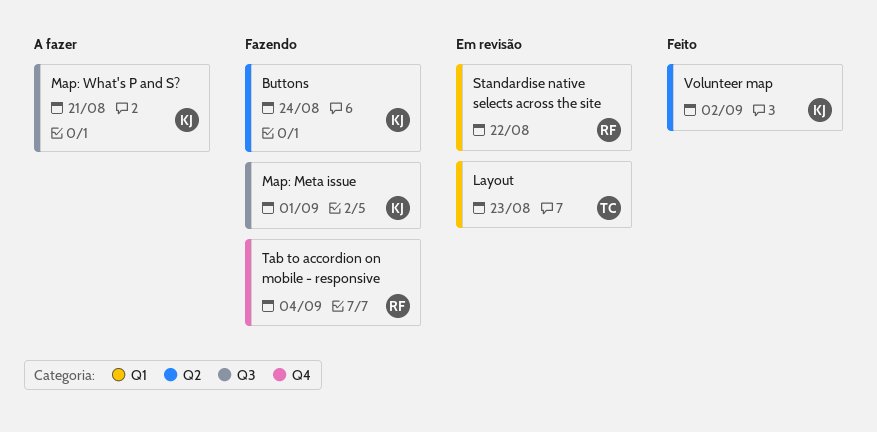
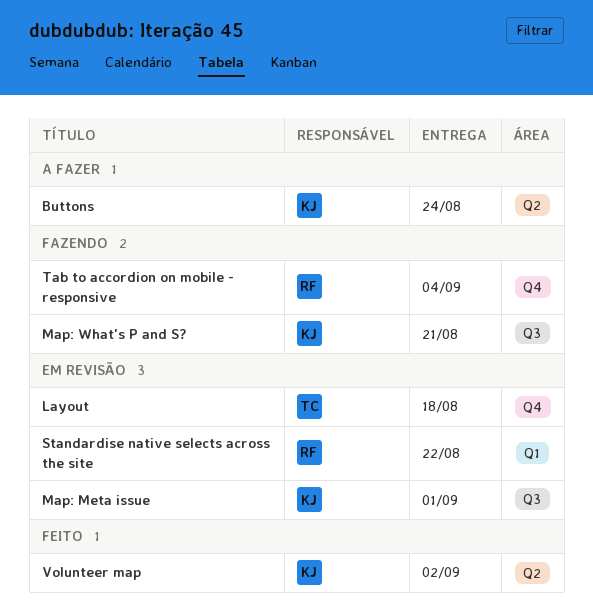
Buttons, status: Fazendo -> A fazer
Layout, label: Q1 -> Q4
Layout, due: Aug 23 -> Aug 18
Map: Meta issue, status: Fazendo -> Em revisão
Map: What's P and S?, status: A fazer -> Fazendo

